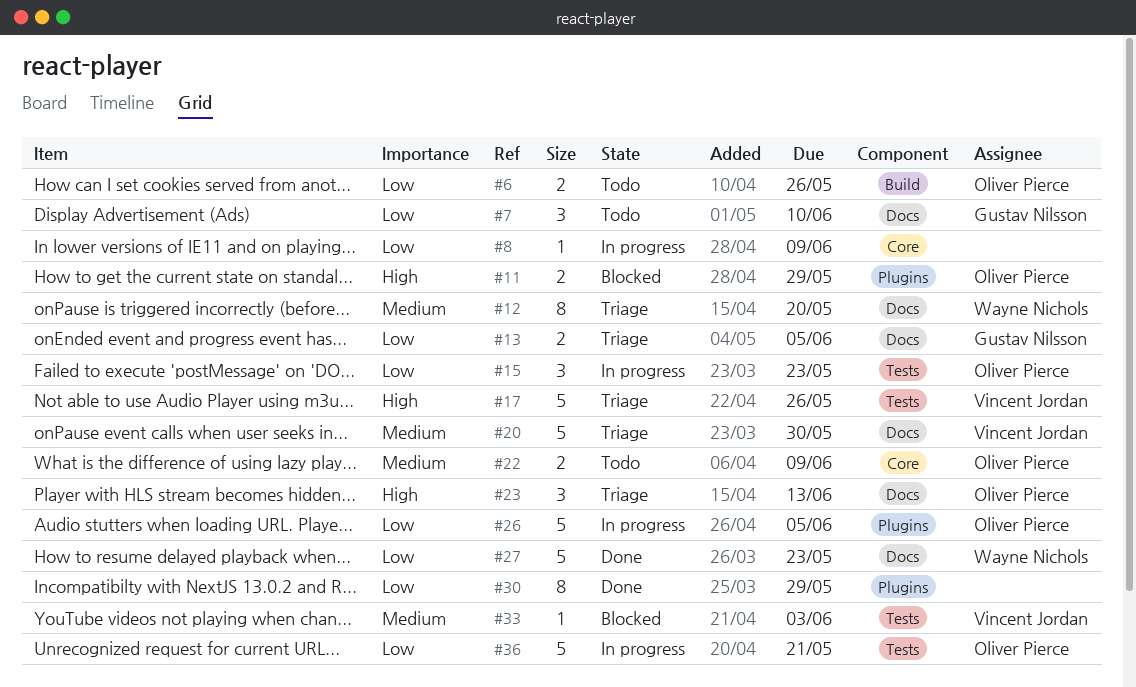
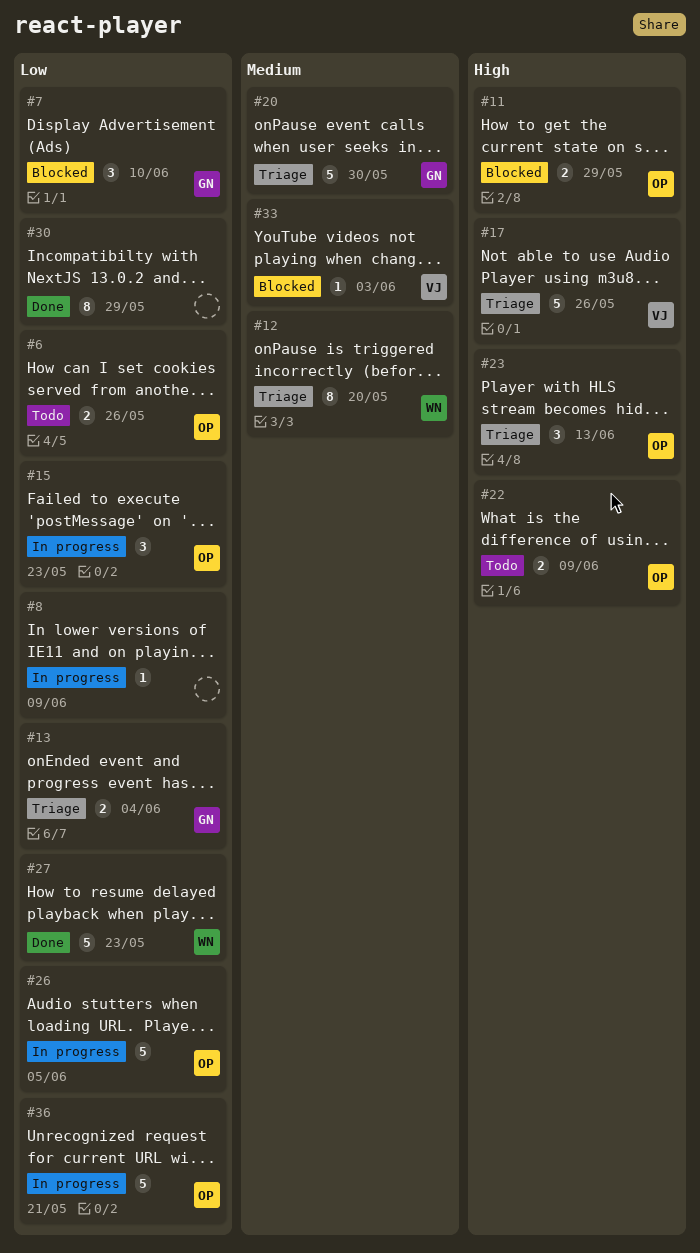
#7, status: Todo -> Blocked
#13, due: Jun 5 -> Jun 4
#20, owner: Vincent Jordan -> Gustav Nilsson
#22, priority: Medium -> High

